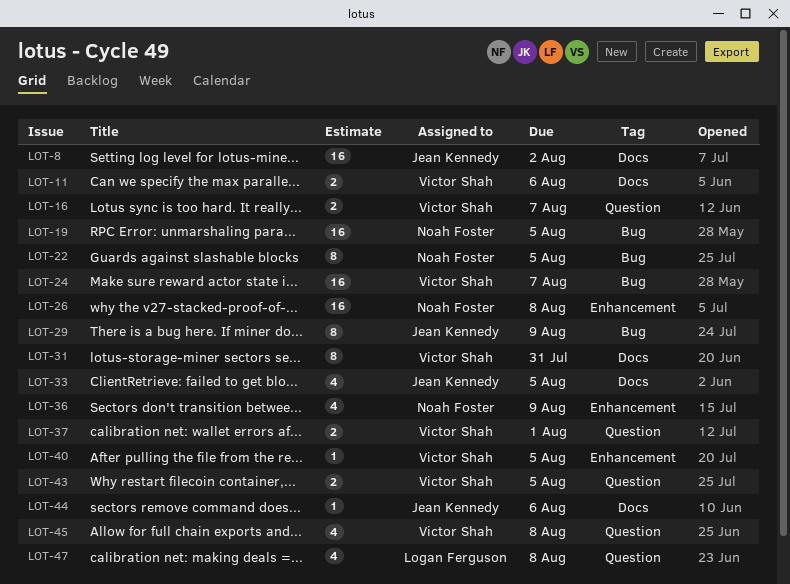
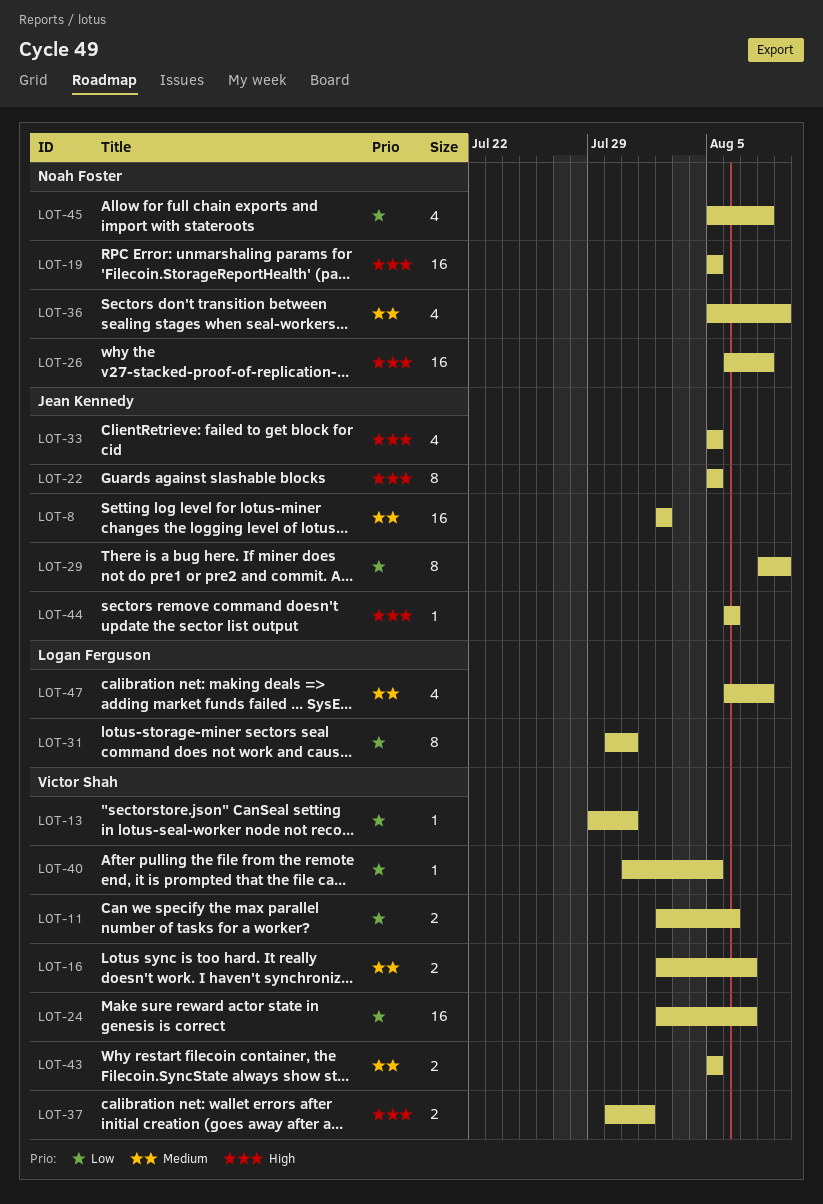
LOT-13: none -> present
LOT-22, owner: Noah Foster -> Jean Kennedy
LOT-31, owner: Victor Shah -> Logan Ferguson
LOT-45, owner: Victor Shah -> Noah Foster

